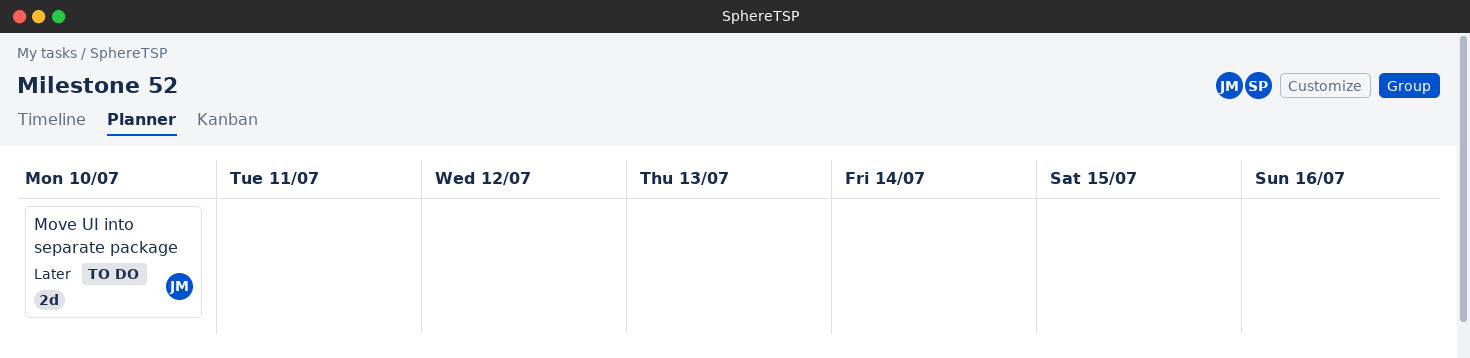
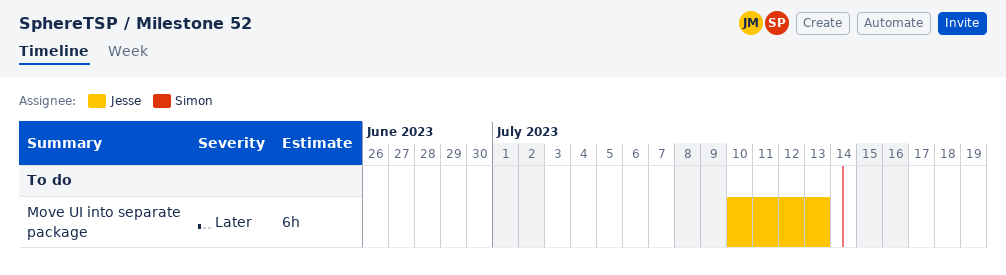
Move UI into separate package, estimate: 2d -> 6h
Move UI into separate package, due: Jul 10 -> Jul 13

